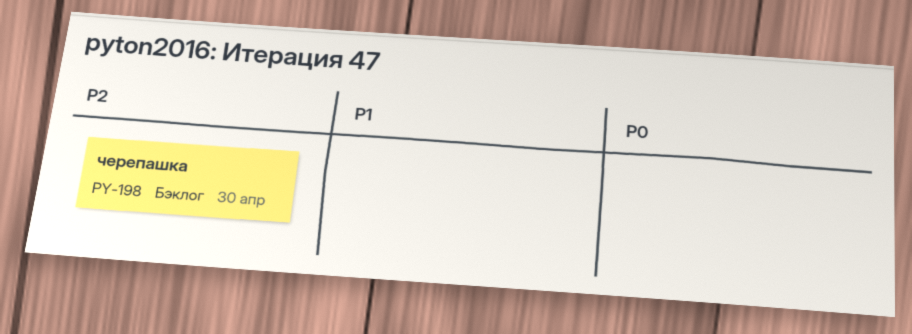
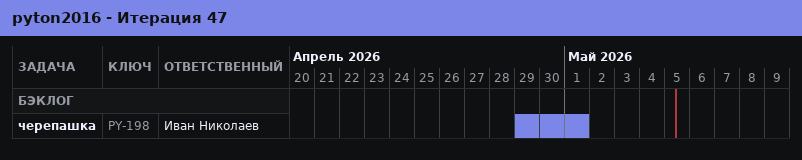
PY-198, due: Apr 30 -> May 1

